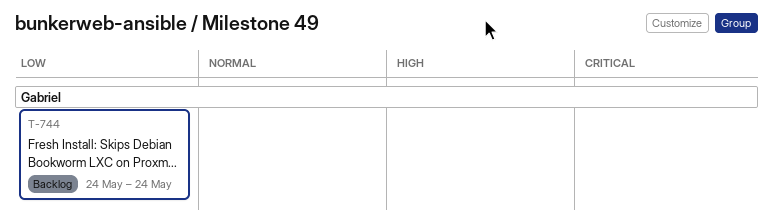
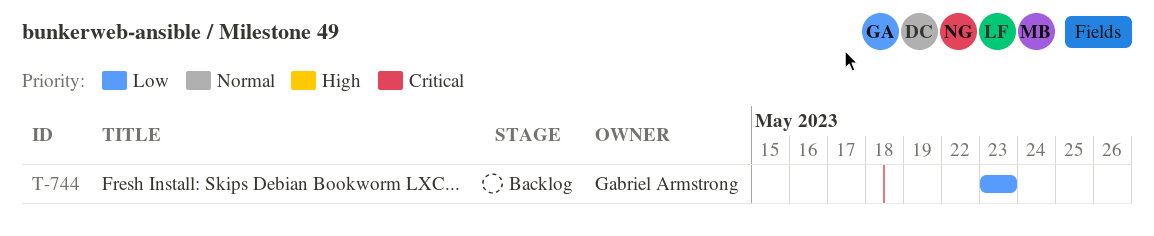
T-744, start: May 24 -> May 23
T-744, due: May 24 -> May 23

